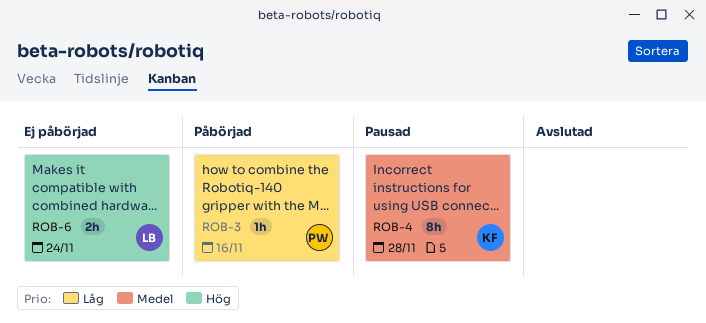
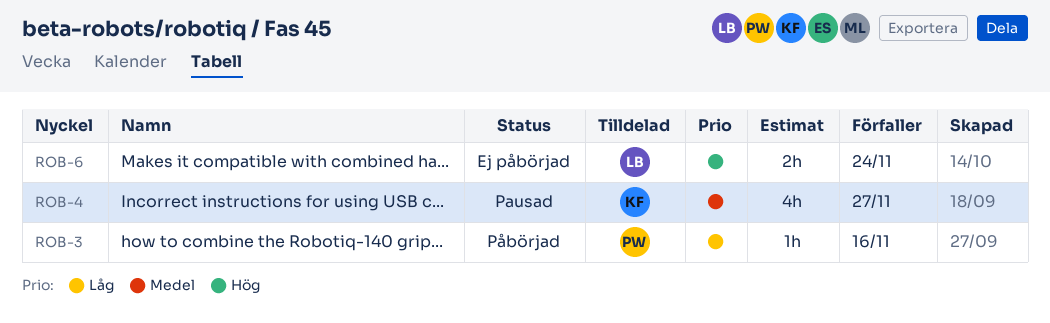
ROB-4, estimate: 8h -> 4h
ROB-4, due: Nov 28 -> Nov 27

